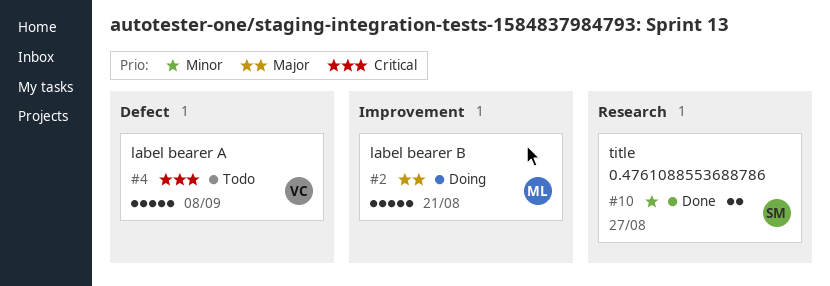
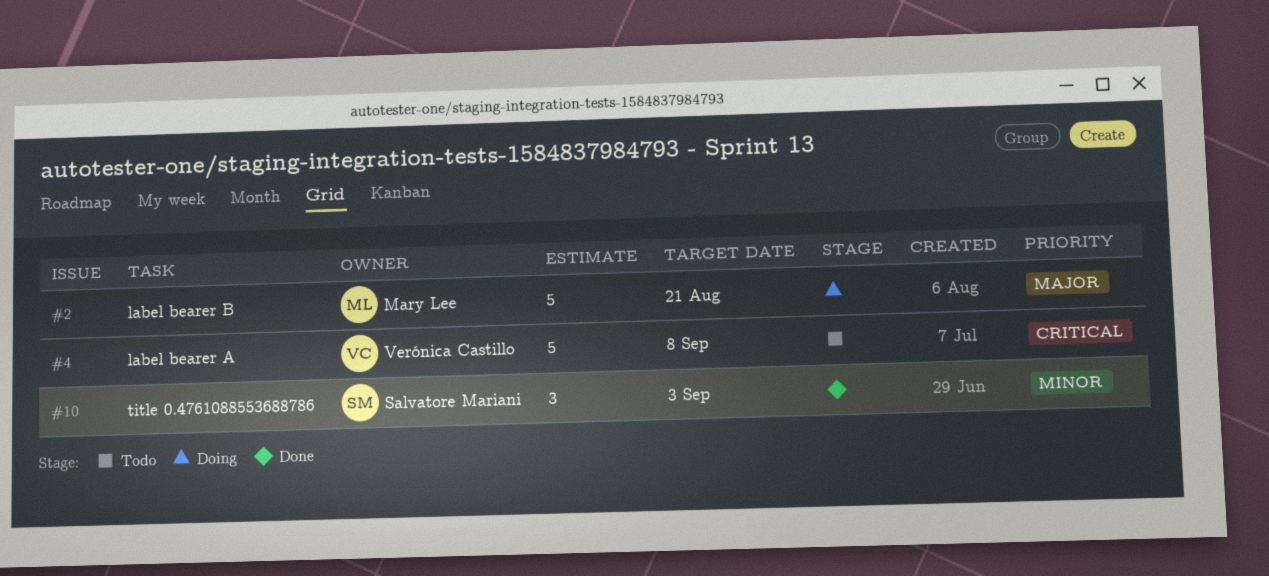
#10, estimate: 2 -> 3
#10, due: Aug 27 -> Sep 3

